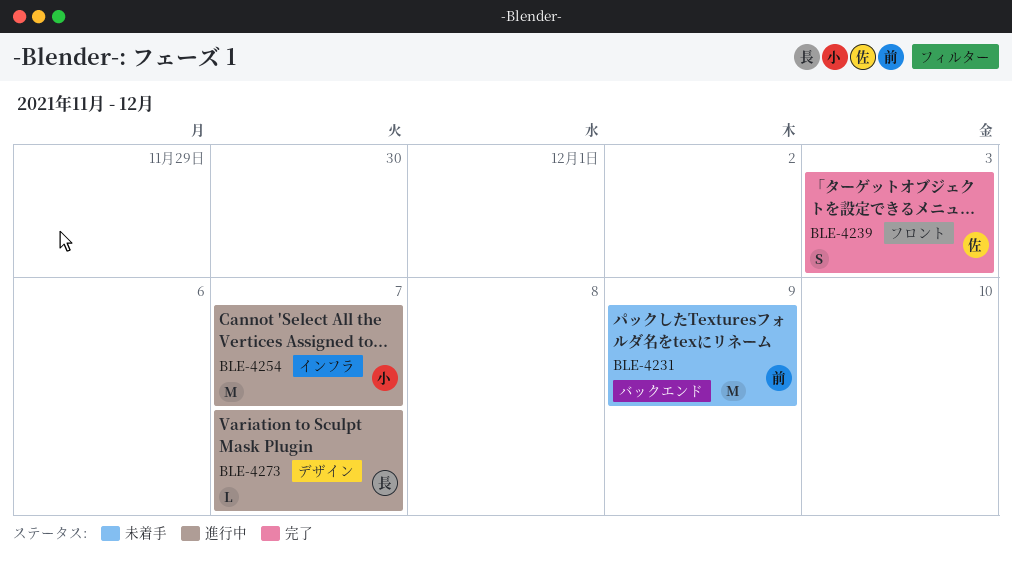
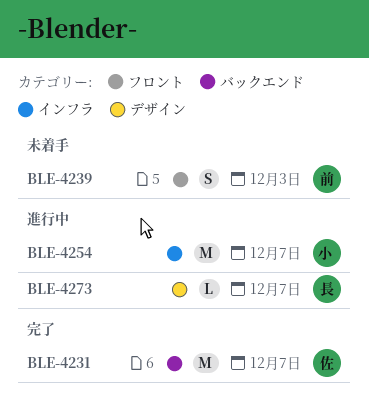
BLE-4231, status: 未着手 -> 完了
BLE-4231, owner: 前 -> 佐
BLE-4231, due: Dec 9 -> Dec 7
BLE-4239, status: 完了 -> 未着手
BLE-4239, owner: 佐 -> 前

